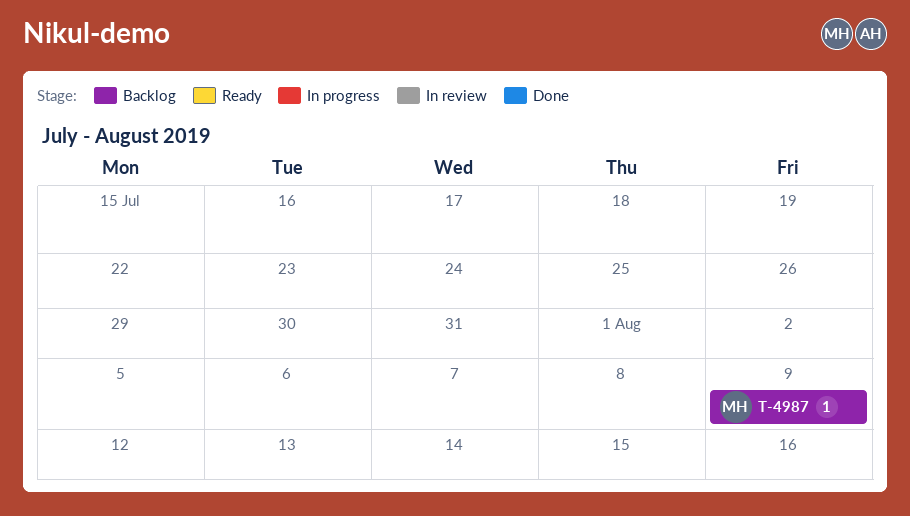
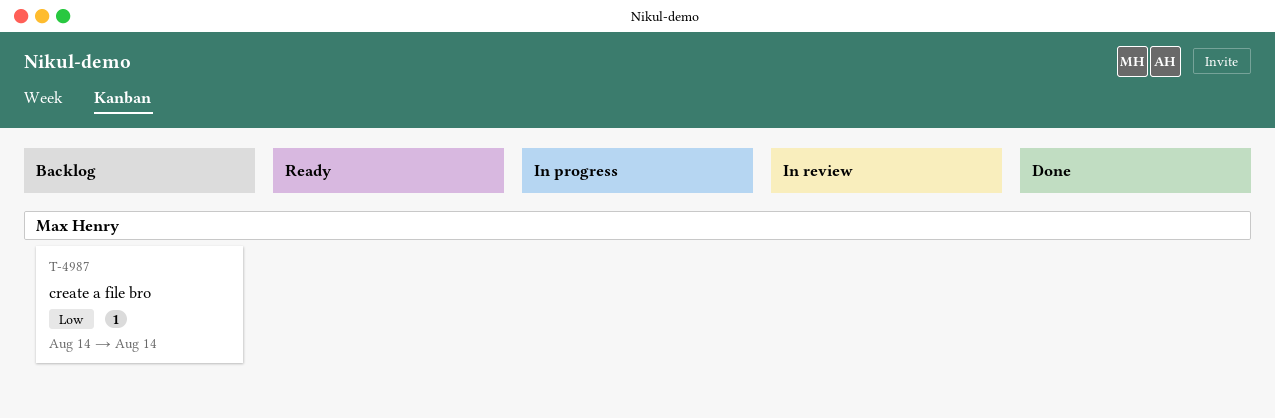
T-4987, start: Aug 9 -> Aug 14
T-4987, due: Aug 9 -> Aug 14

